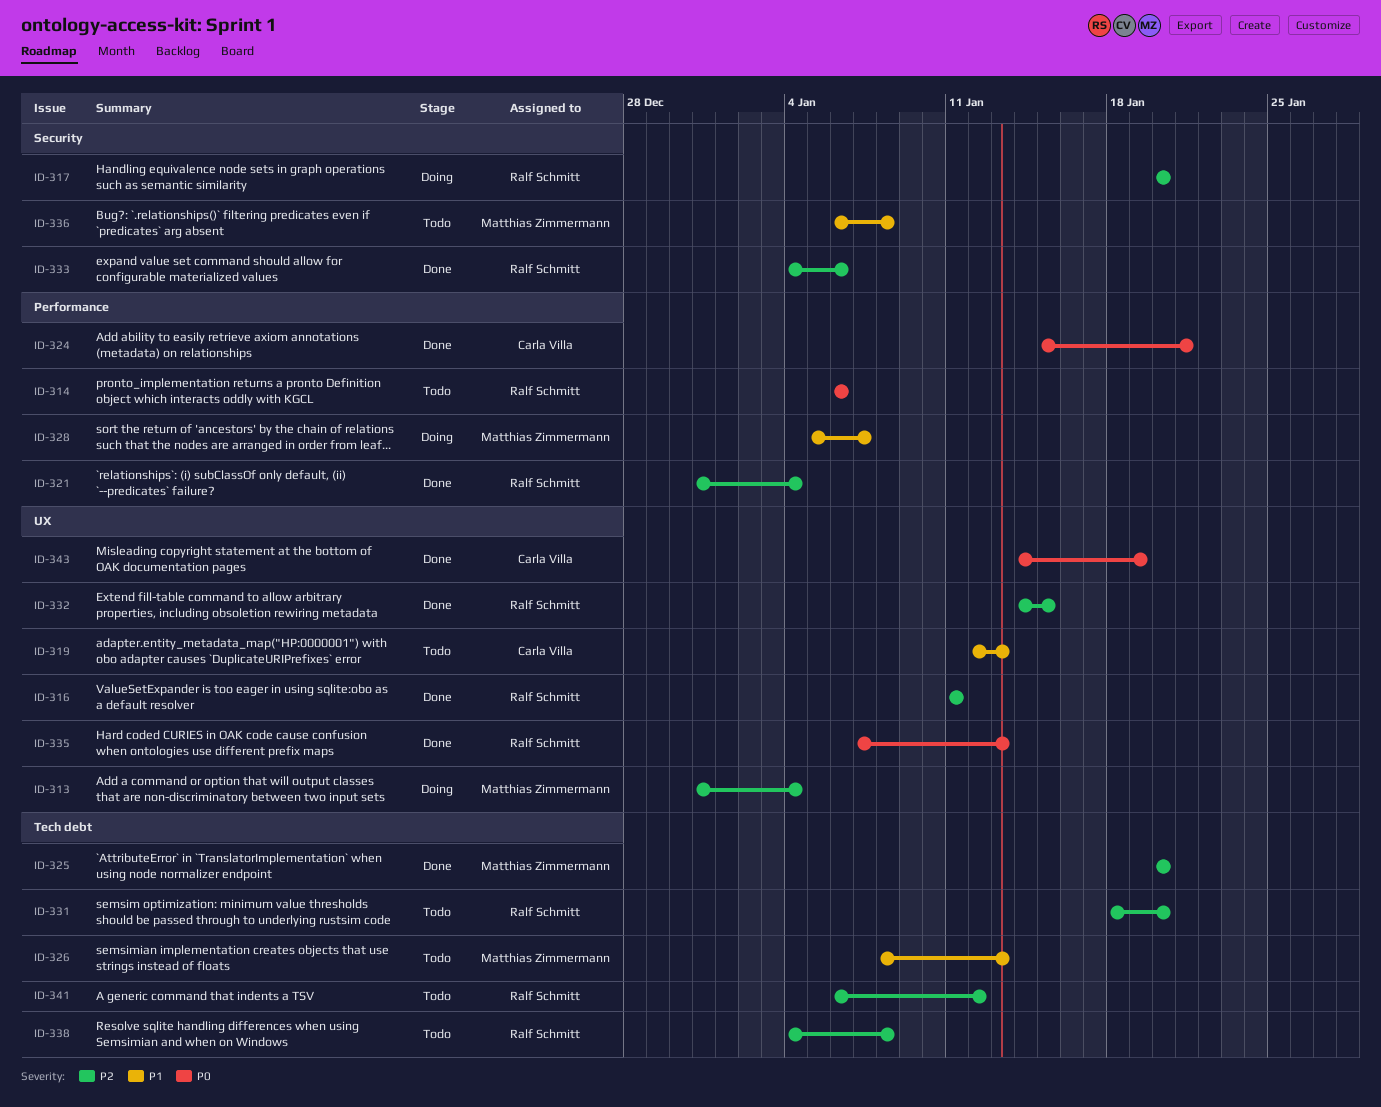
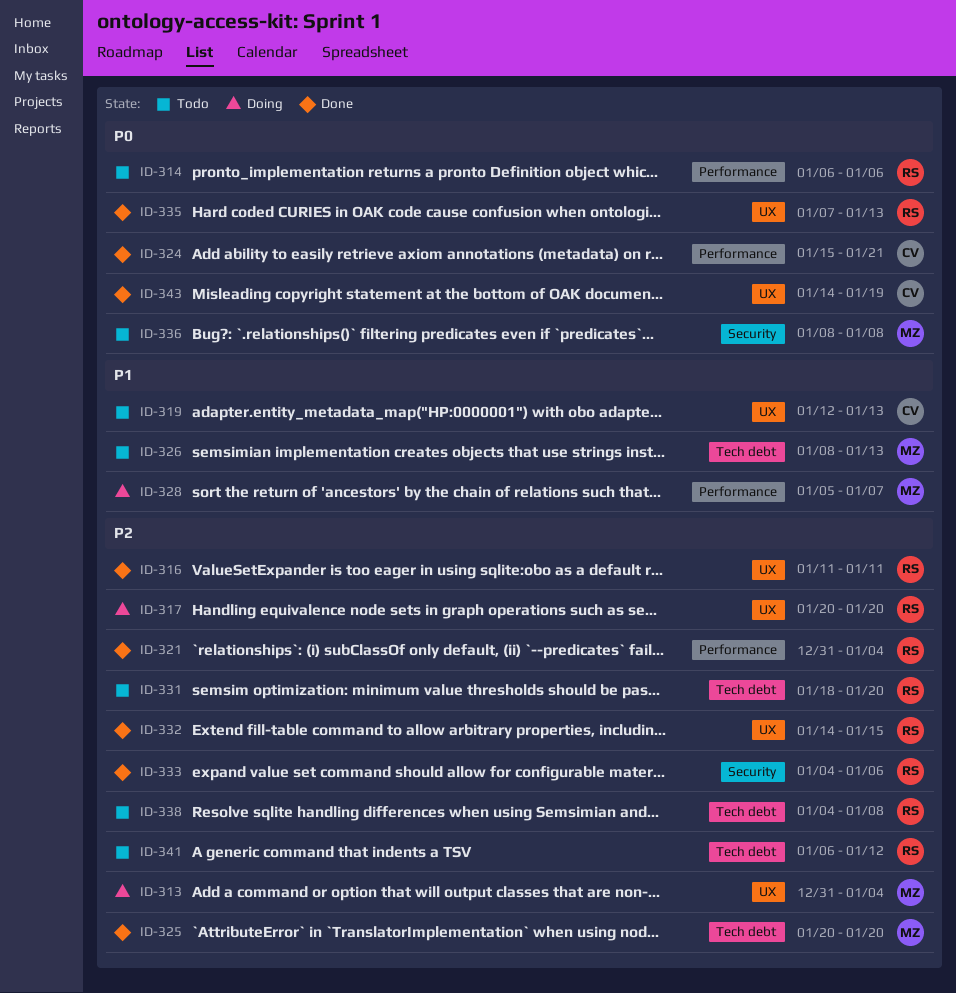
ID-317, label: Security -> UX
ID-336, priority: P1 -> P0
ID-336, start: Jan 6 -> Jan 8

